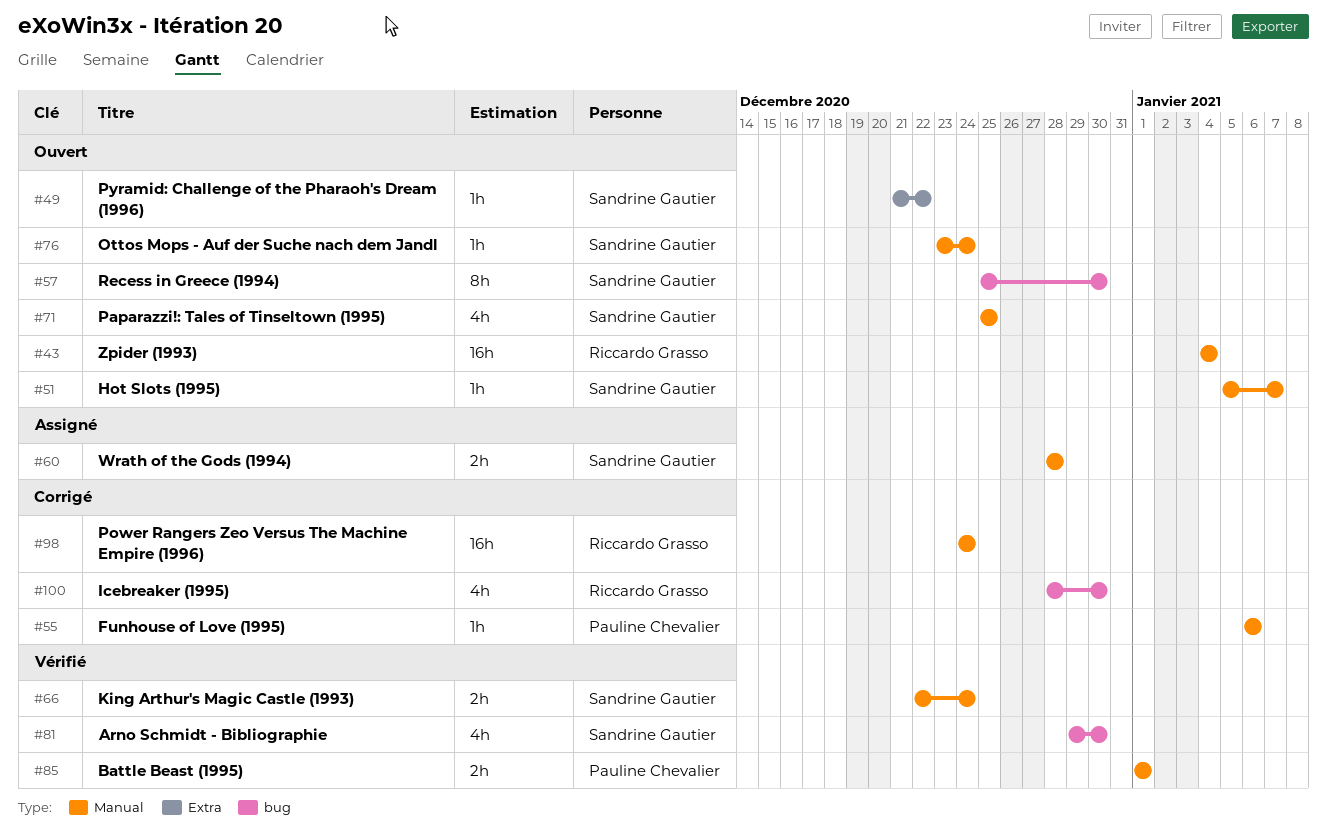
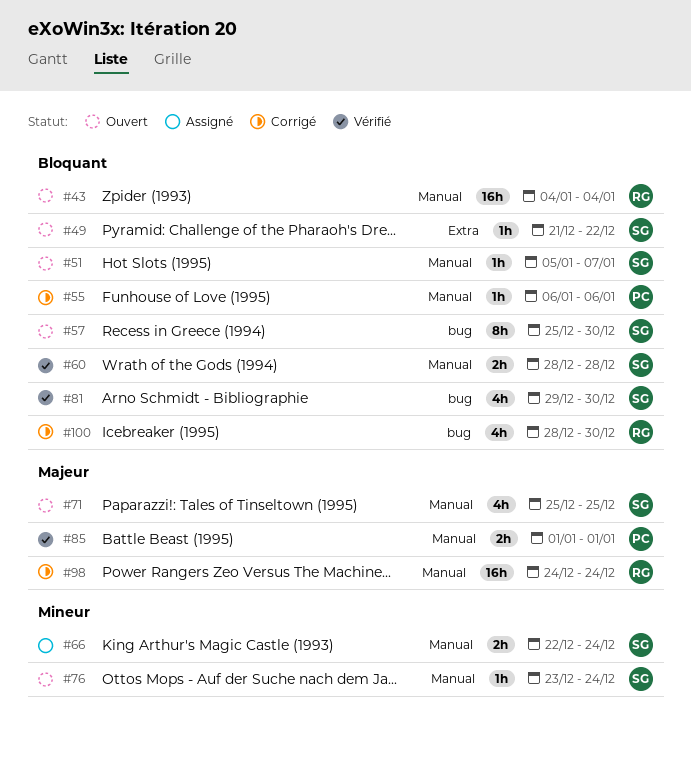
#60, status: Assigné -> Vérifié
#66, status: Vérifié -> Assigné

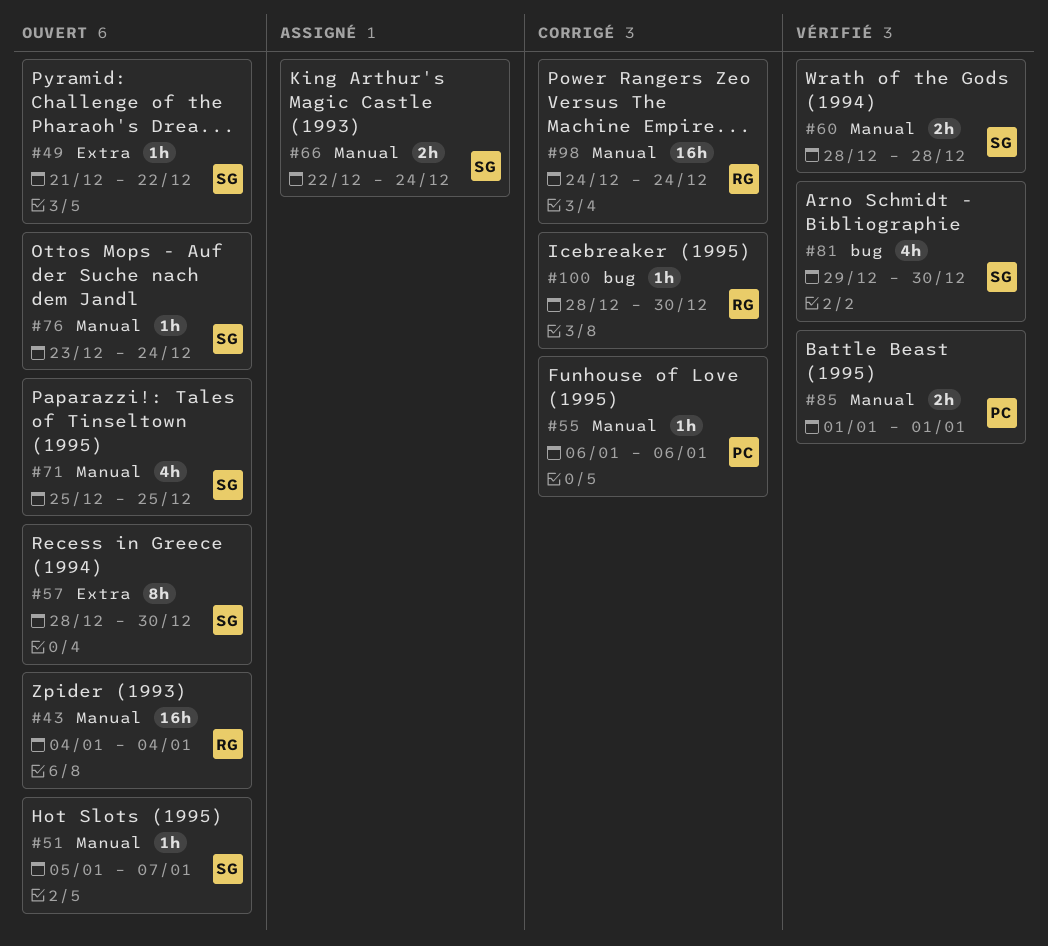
#57, label: bug -> Extra
#57, start: Dec 25 -> Dec 28
#100, estimate: 4h -> 1h

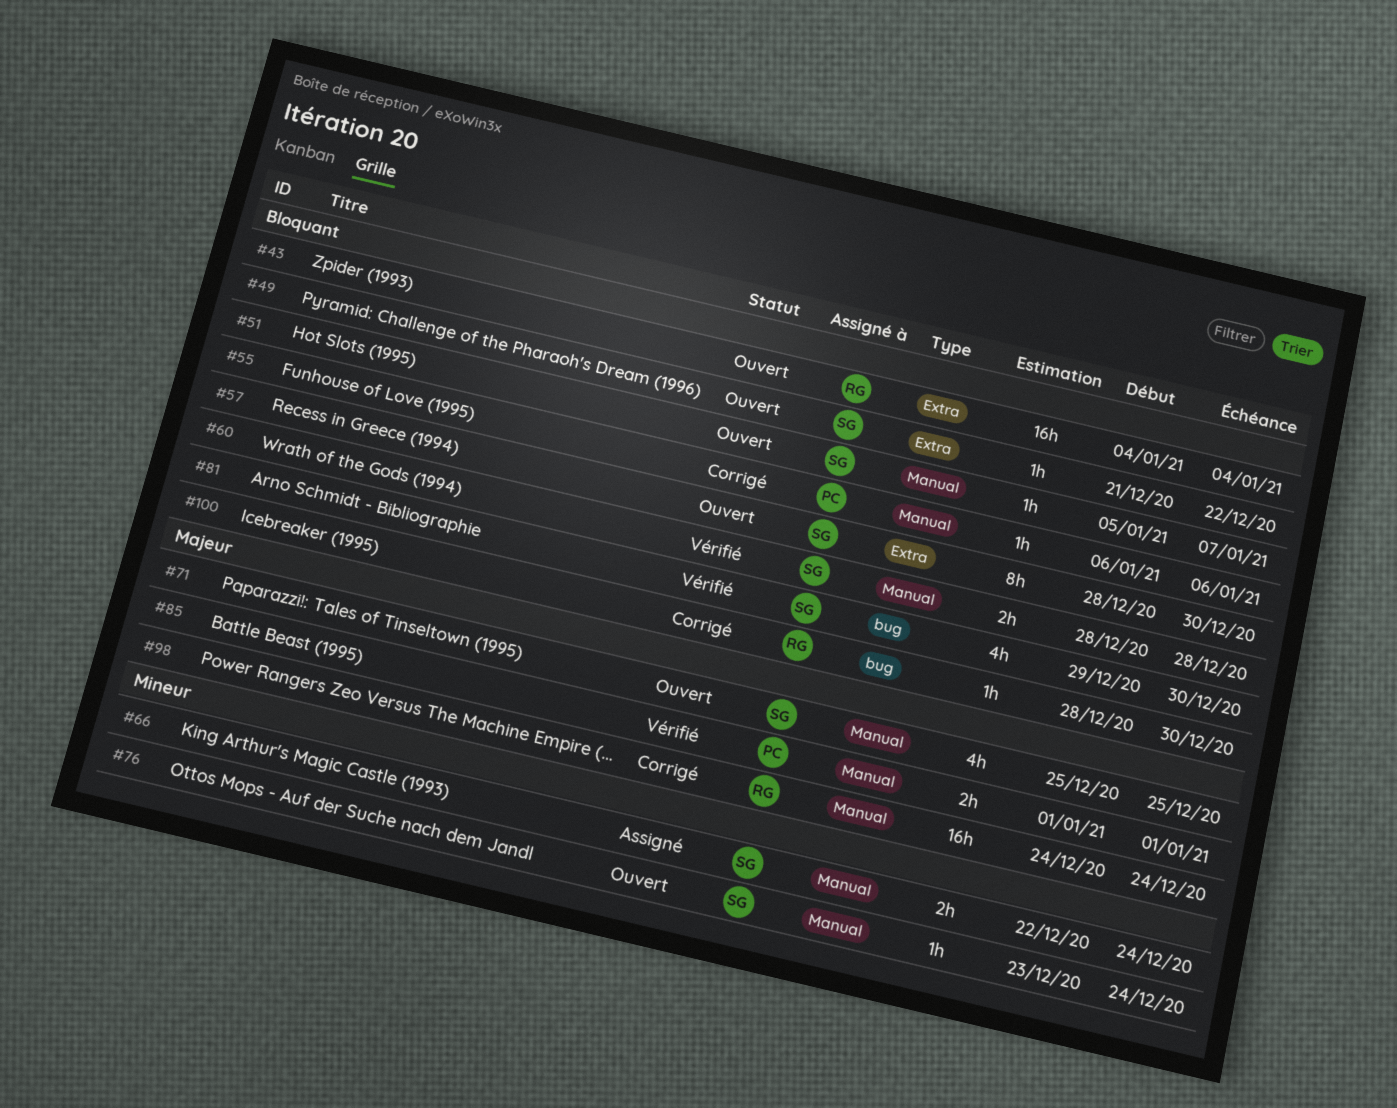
#43, label: Manual -> Extra

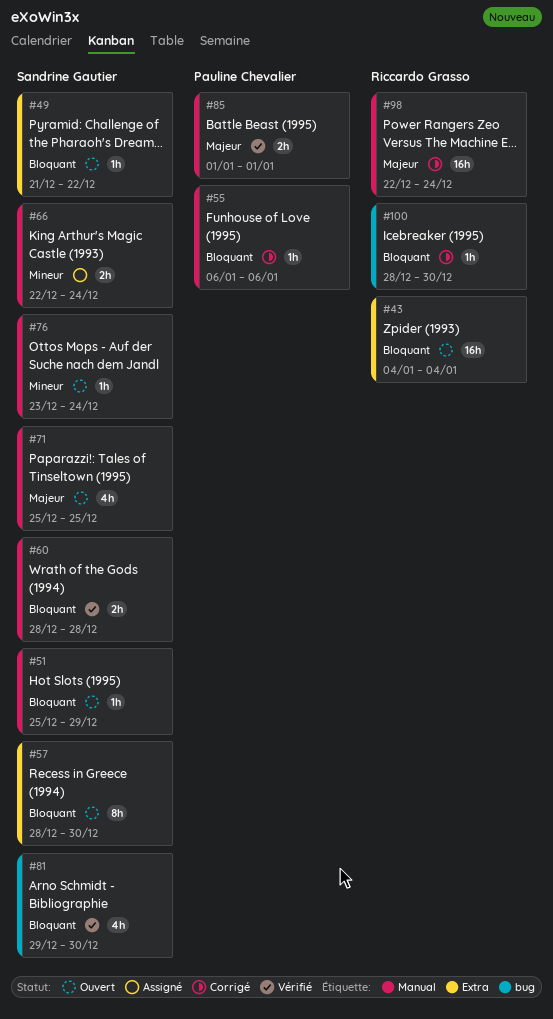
#51, start: Jan 5 -> Dec 25
#51, due: Jan 7 -> Dec 29
#98, start: Dec 24 -> Dec 22

